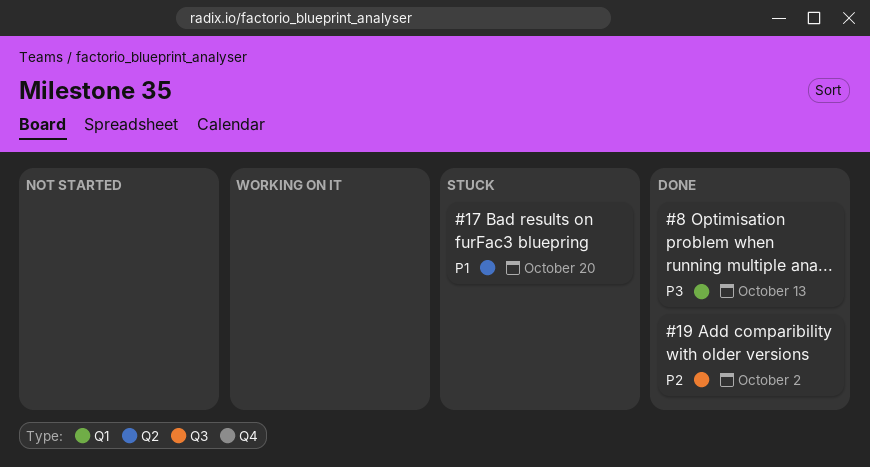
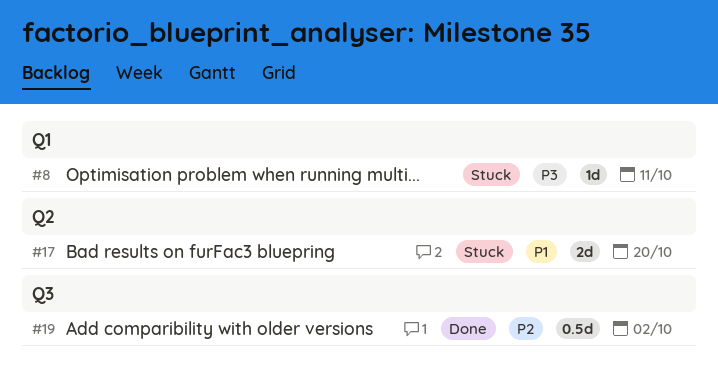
#8, status: Done -> Stuck
#8, due: Oct 13 -> Oct 11

